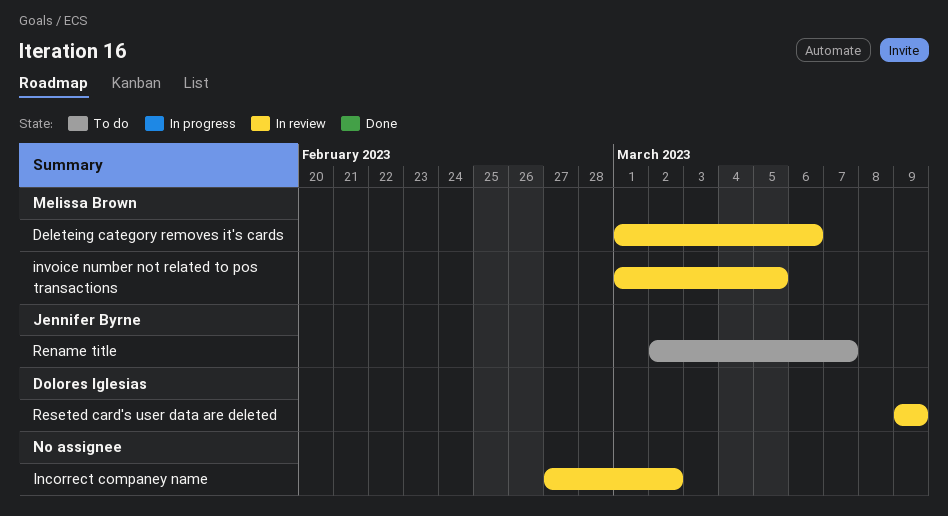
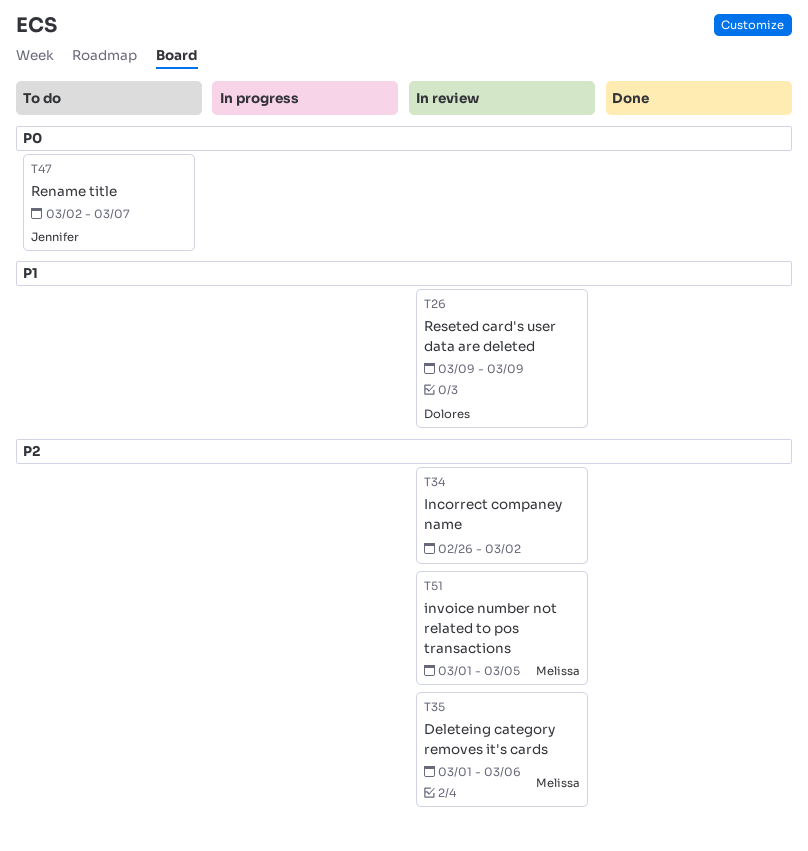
Incorrect companey name, start: Feb 27 -> Feb 26

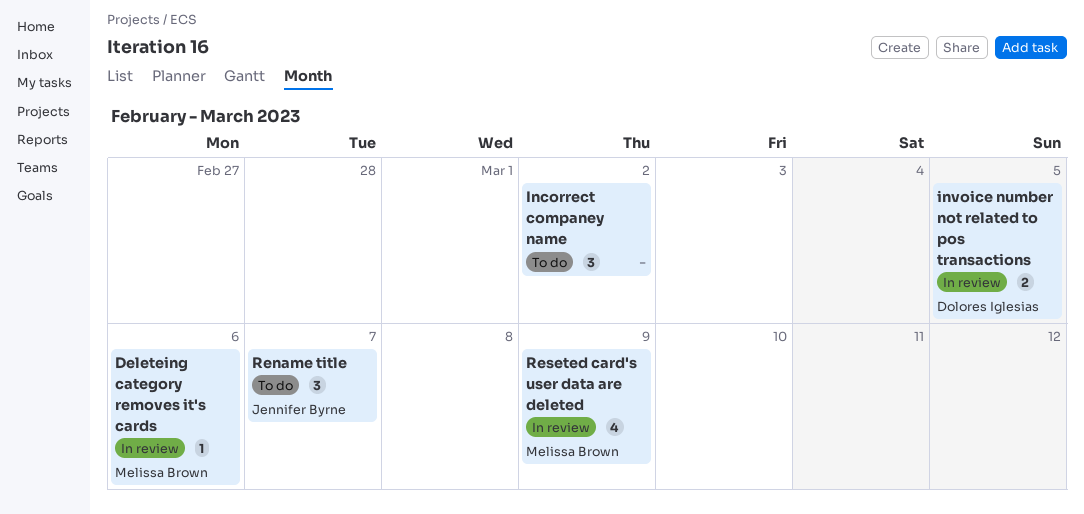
Incorrect companey name, status: In review -> To do
invoice number not related to pos transactions, owner: Melissa Brown -> Dolores Iglesias
Reseted card's user data are deleted, owner: Dolores Iglesias -> Melissa Brown

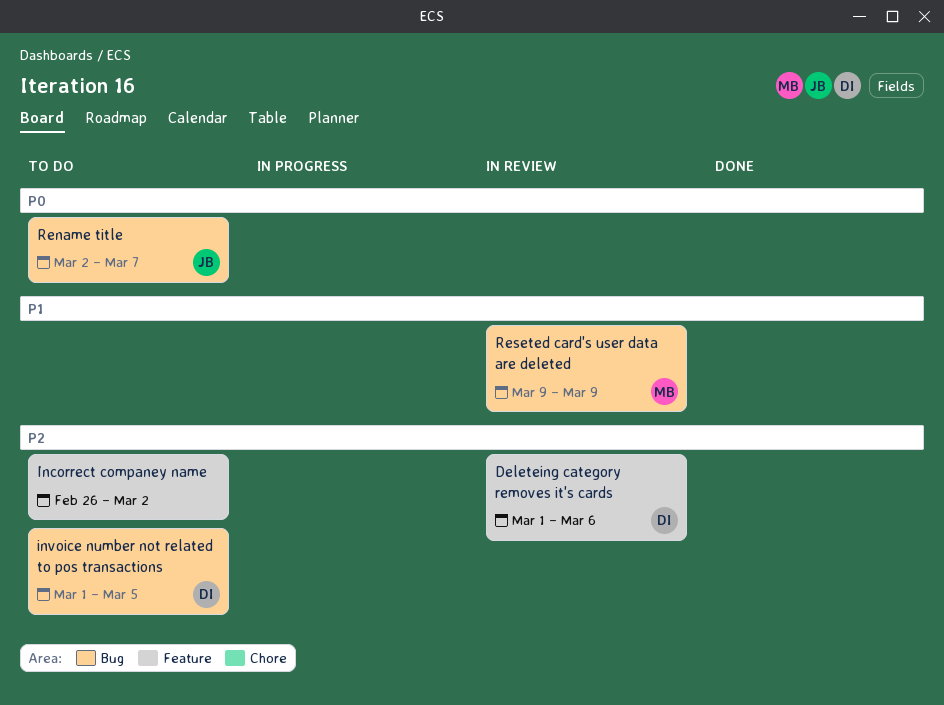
Deleteing category removes it's cards, owner: Melissa Brown -> Dolores Iglesias
invoice number not related to pos transactions, status: In review -> To do

